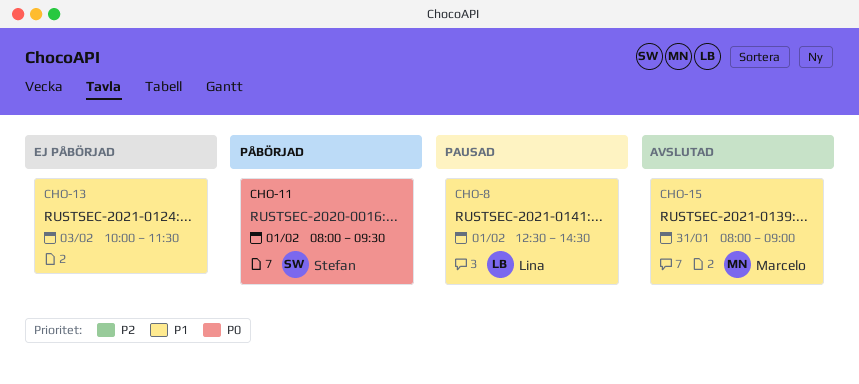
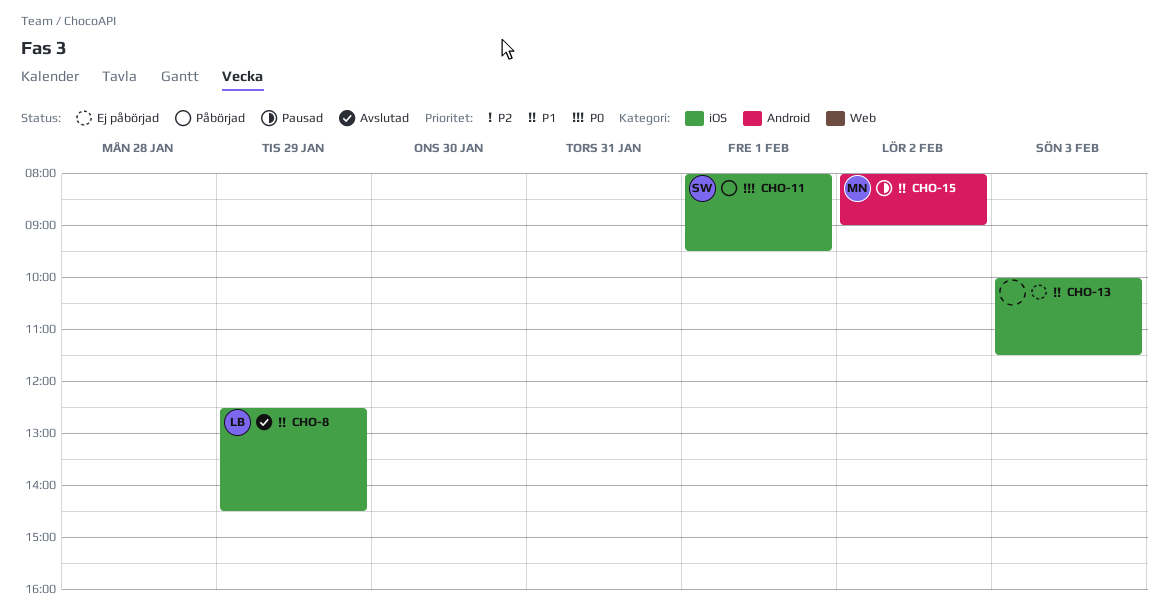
CHO-8, status: Pausad -> Avslutad
CHO-8, day: Feb 1 -> Jan 29
CHO-15, status: Avslutad -> Pausad
CHO-15, day: Jan 31 -> Feb 2

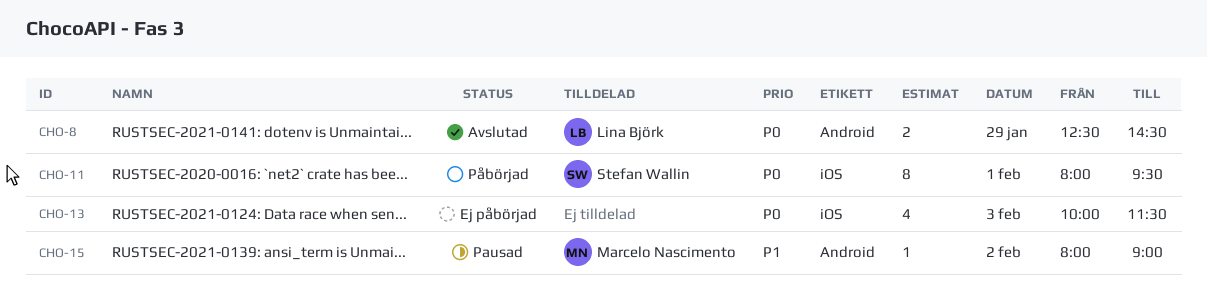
CHO-8, priority: P1 -> P0
CHO-8, label: iOS -> Android
CHO-13, priority: P1 -> P0

